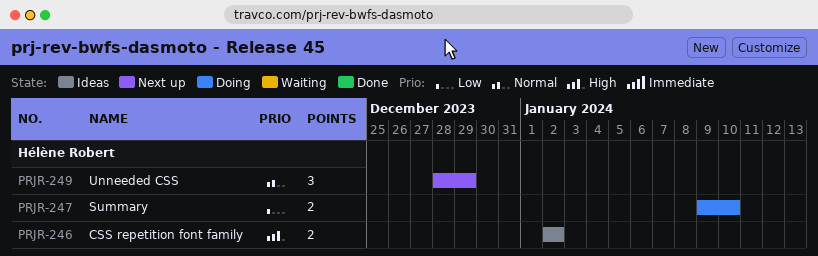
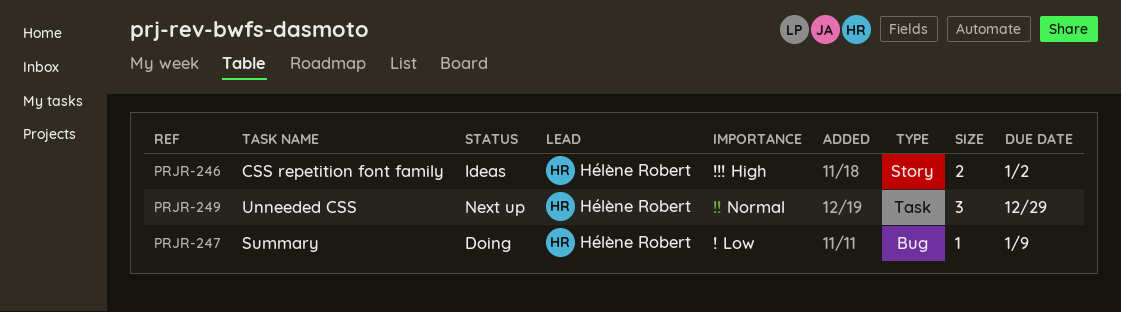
PRJR-247, estimate: 2 -> 1
PRJR-247, due: Jan 10 -> Jan 9

